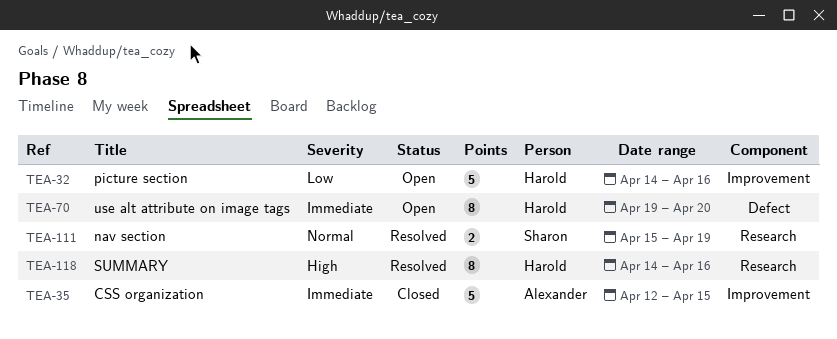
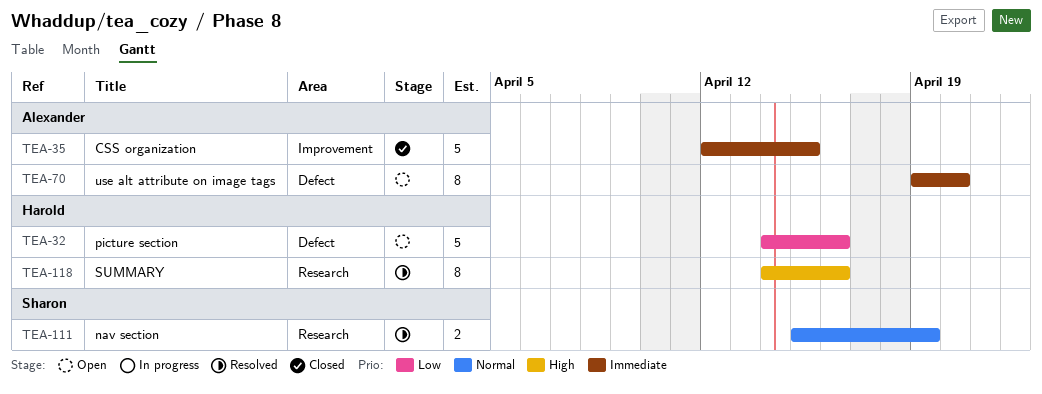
TEA-32, label: Improvement -> Defect
TEA-70, owner: Harold -> Alexander

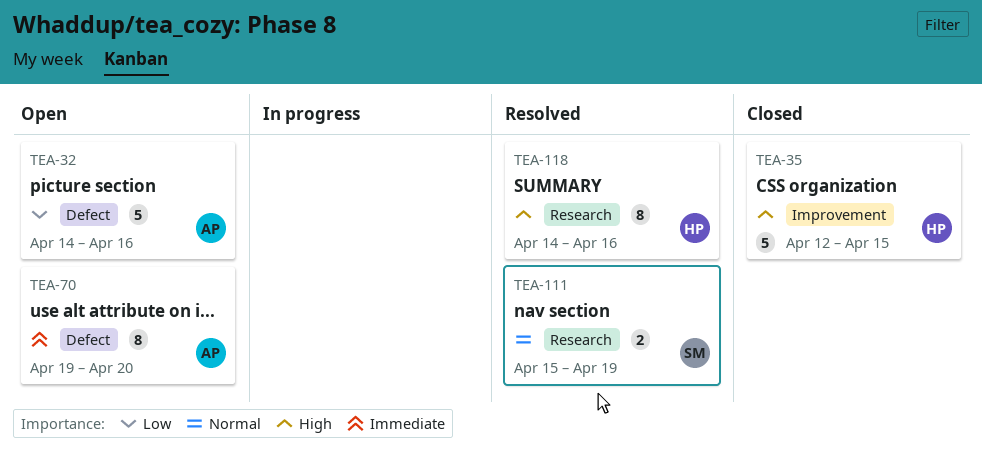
TEA-32, owner: Harold -> Alexander
TEA-35, owner: Alexander -> Harold
TEA-35, priority: Immediate -> High

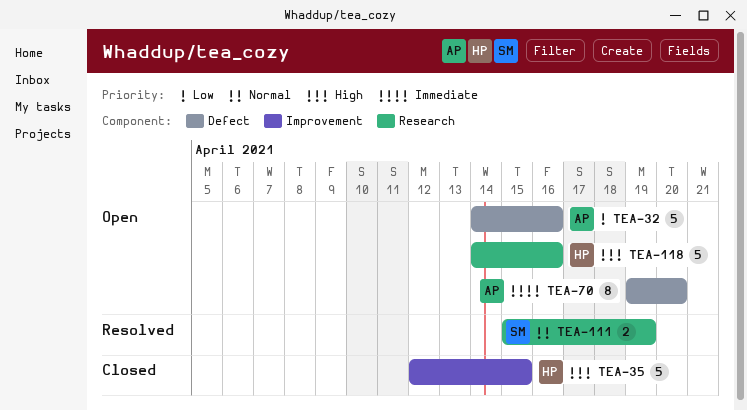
TEA-118, status: Resolved -> Open
TEA-118, estimate: 8 -> 5

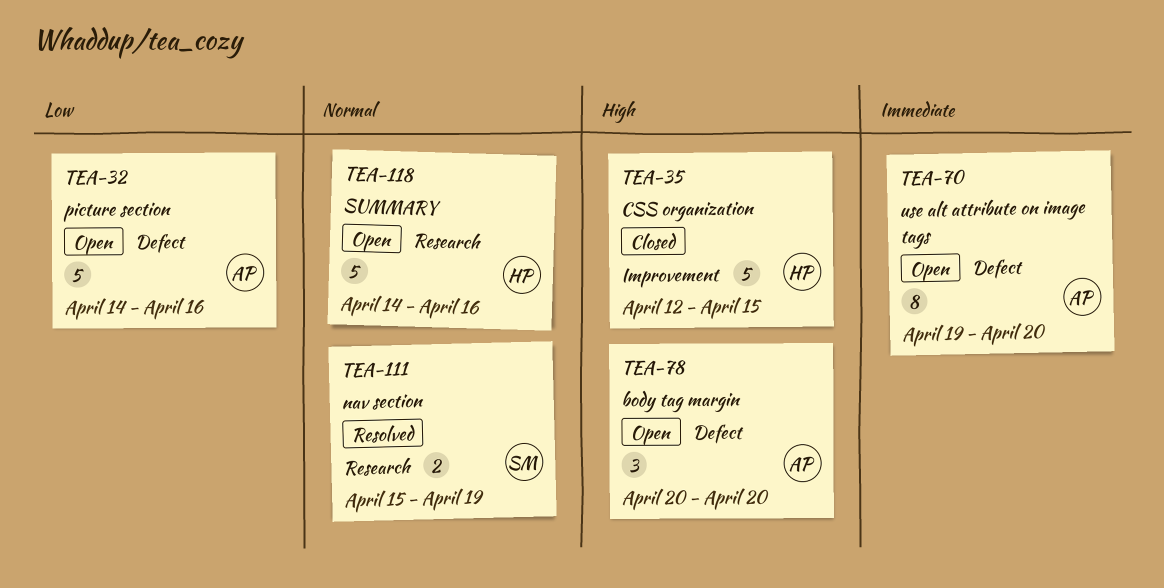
TEA-78: none -> present
TEA-118, priority: High -> Normal

